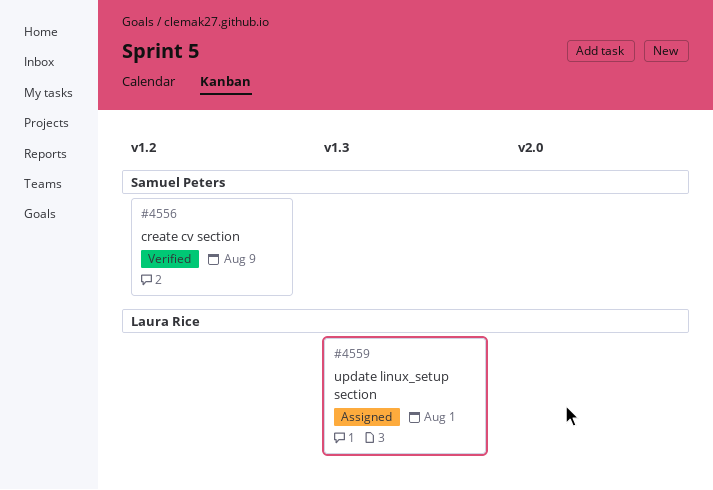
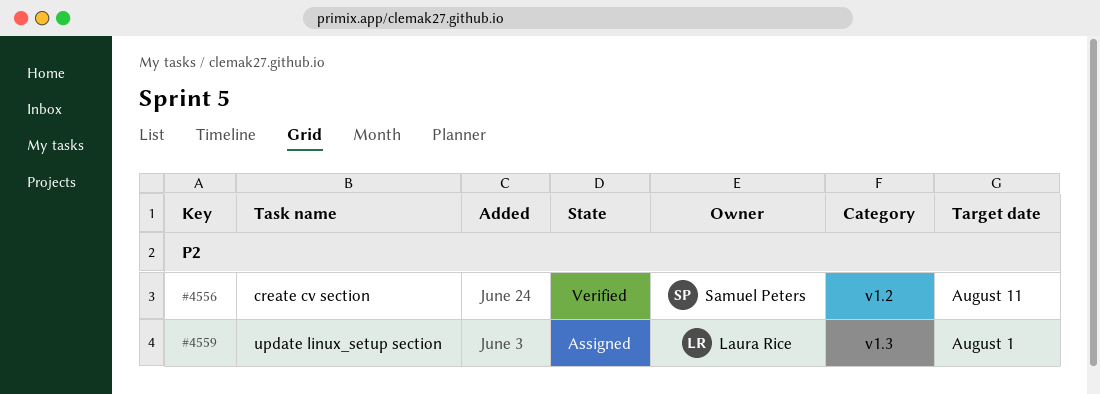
#4556, due: Aug 9 -> Aug 11

